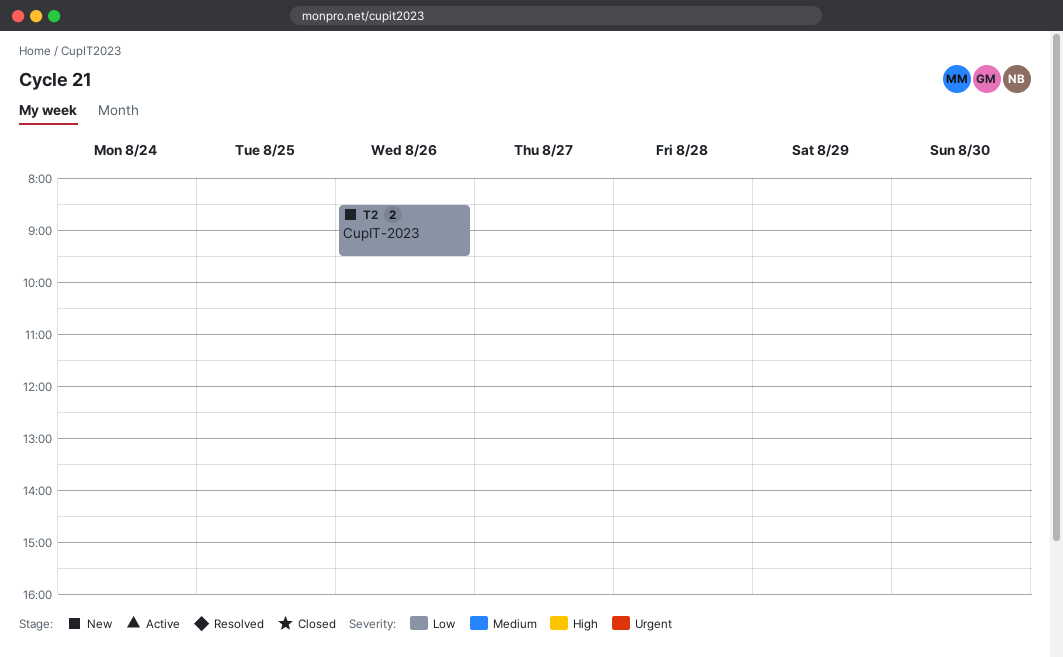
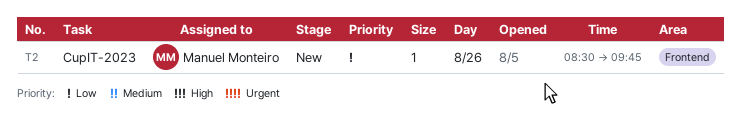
T2, estimate: 2 -> 1
T2, ends: 09:30 -> 09:45

